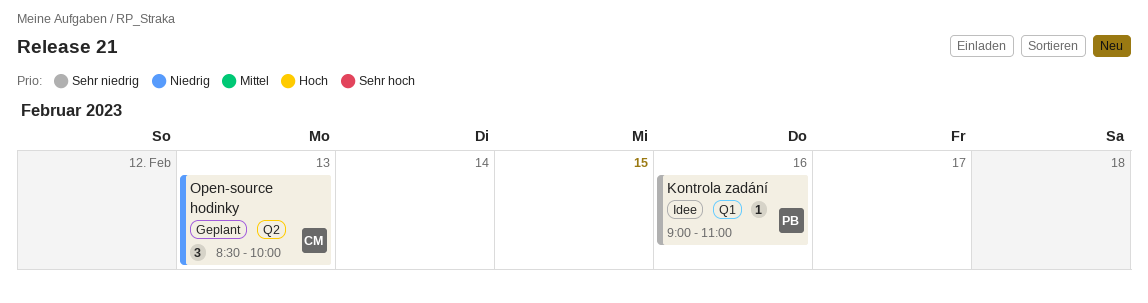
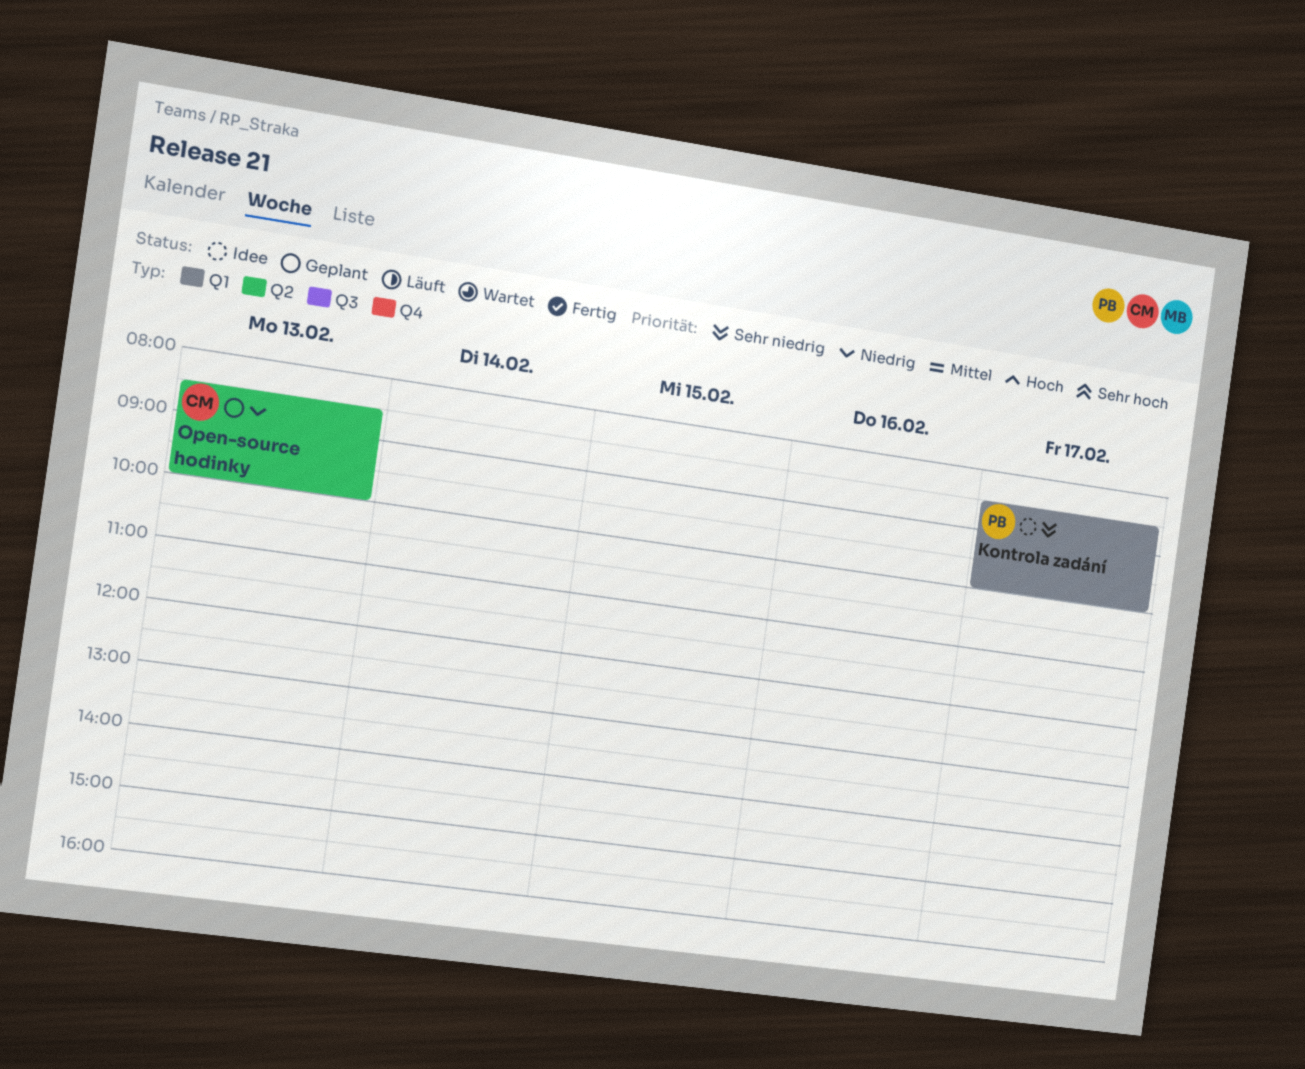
Kontrola zadání, day: Feb 16 -> Feb 17
Kontrola zadání, begins: 09:00 -> 08:30
Kontrola zadání, ends: 11:00 -> 10:00

